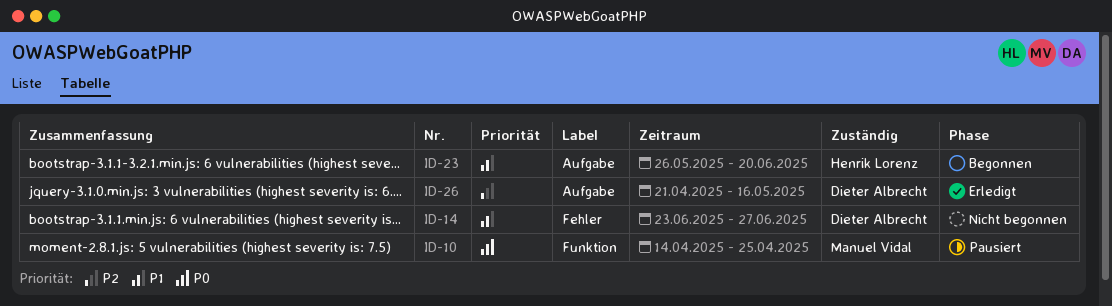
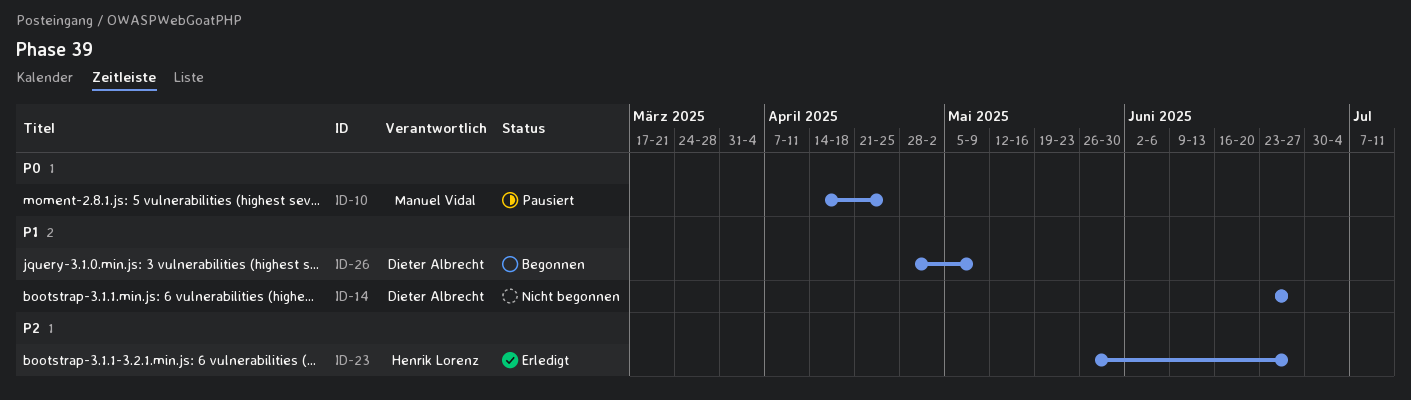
ID-23, status: Begonnen -> Erledigt
ID-23, priority: P1 -> P2
ID-23, due: Jun 20 -> Jun 27
ID-26, status: Erledigt -> Begonnen
ID-26, priority: P2 -> P1
ID-26, start: Apr 21 -> Apr 28
ID-26, due: May 16 -> May 9

